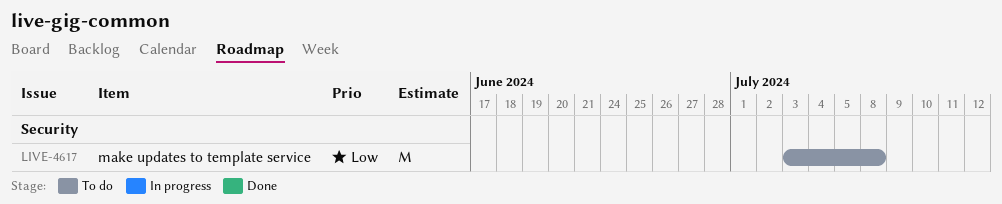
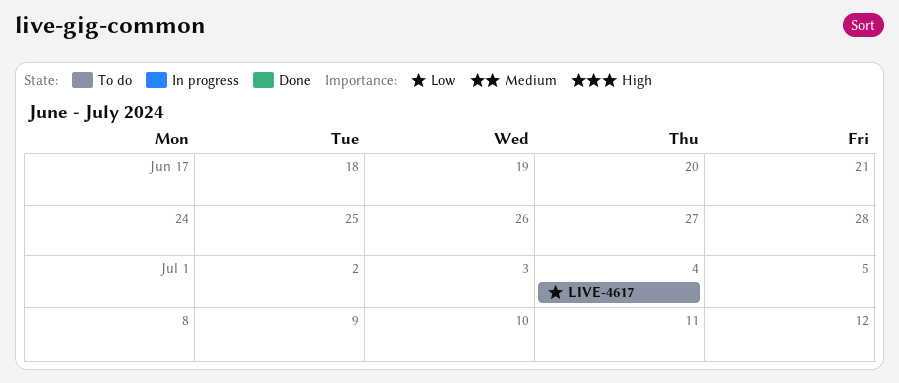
LIVE-4617, start: Jul 3 -> Jul 4
LIVE-4617, due: Jul 8 -> Jul 4

